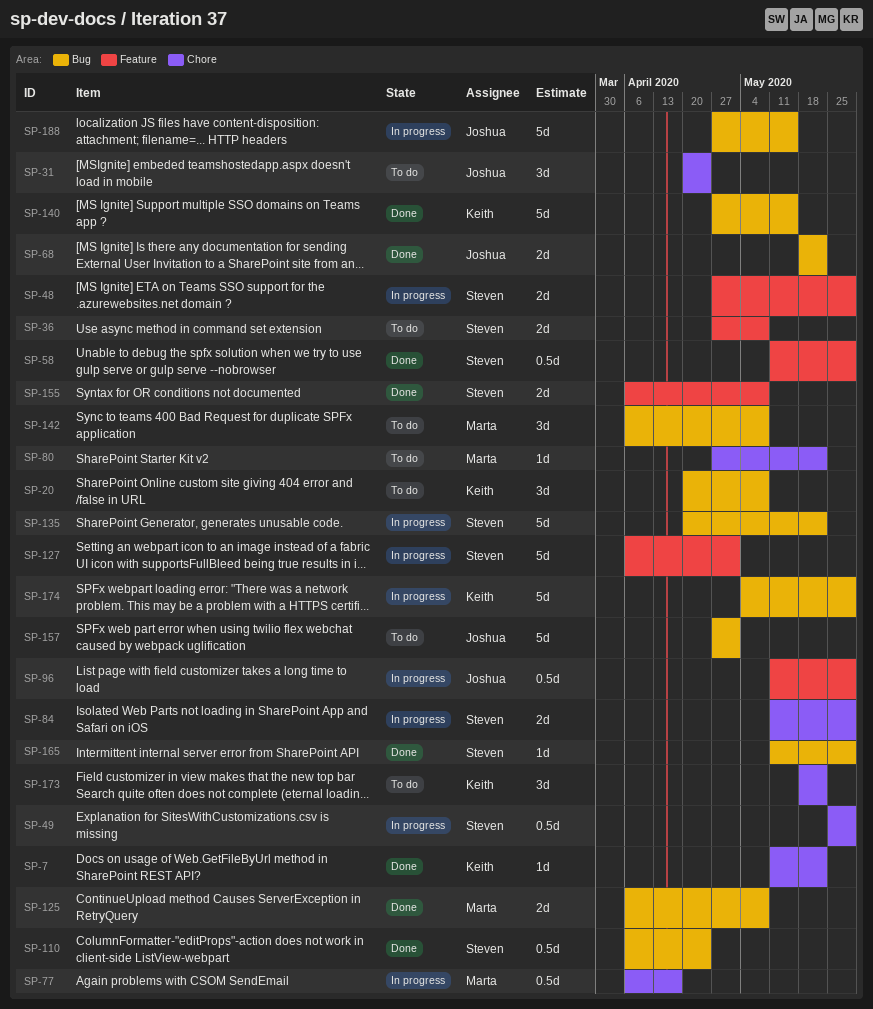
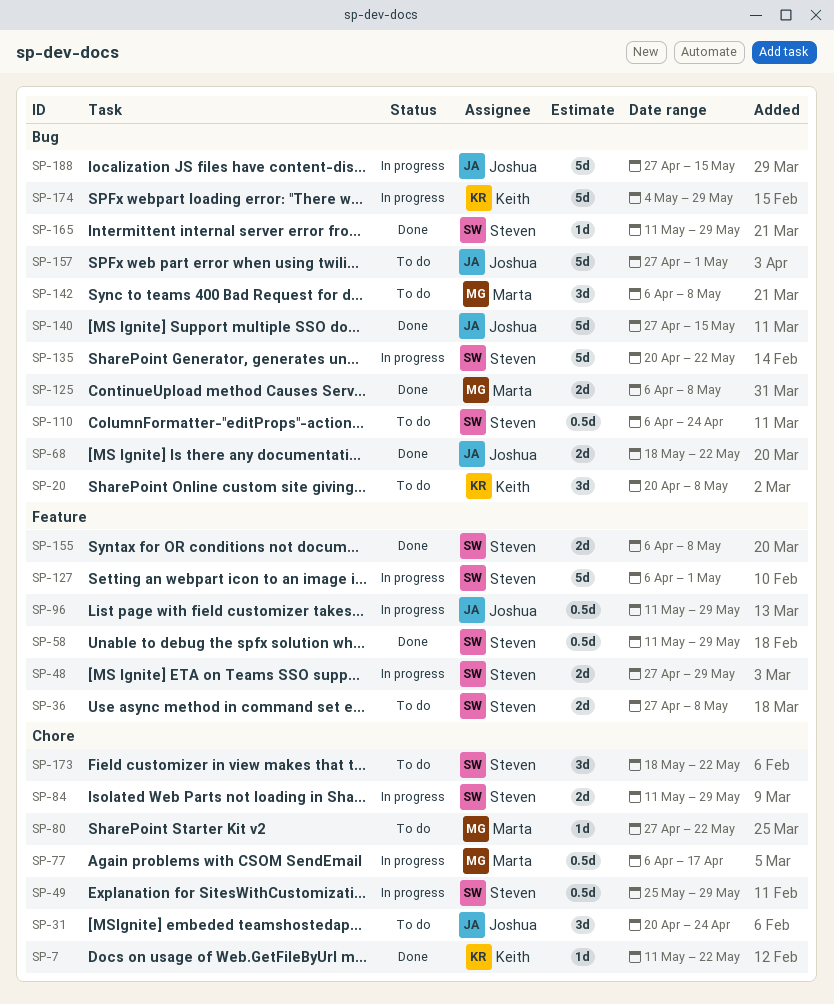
SP-110, status: Done -> To do
SP-140, owner: Keith -> Joshua
SP-173, owner: Keith -> Steven

